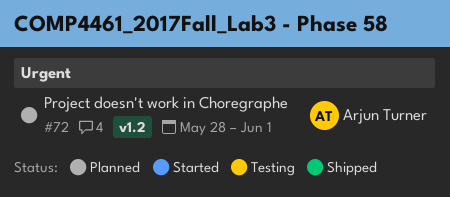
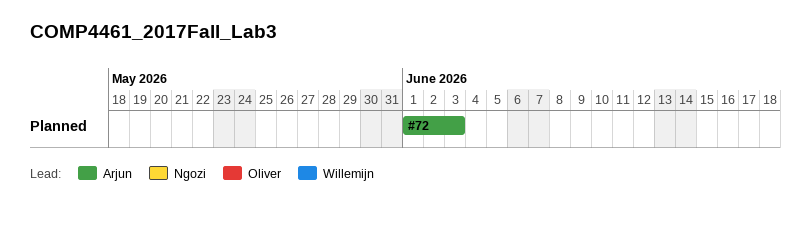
#72, start: May 28 -> Jun 1
#72, due: Jun 1 -> Jun 3

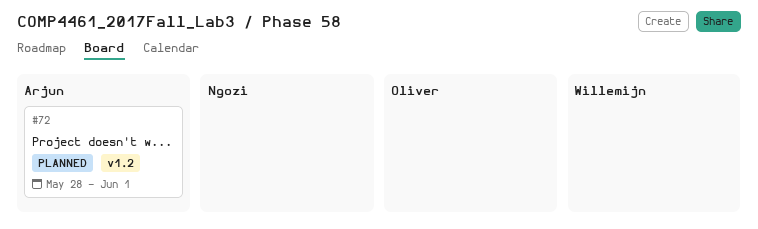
#72, start: Jun 1 -> May 28
#72, due: Jun 3 -> Jun 1

